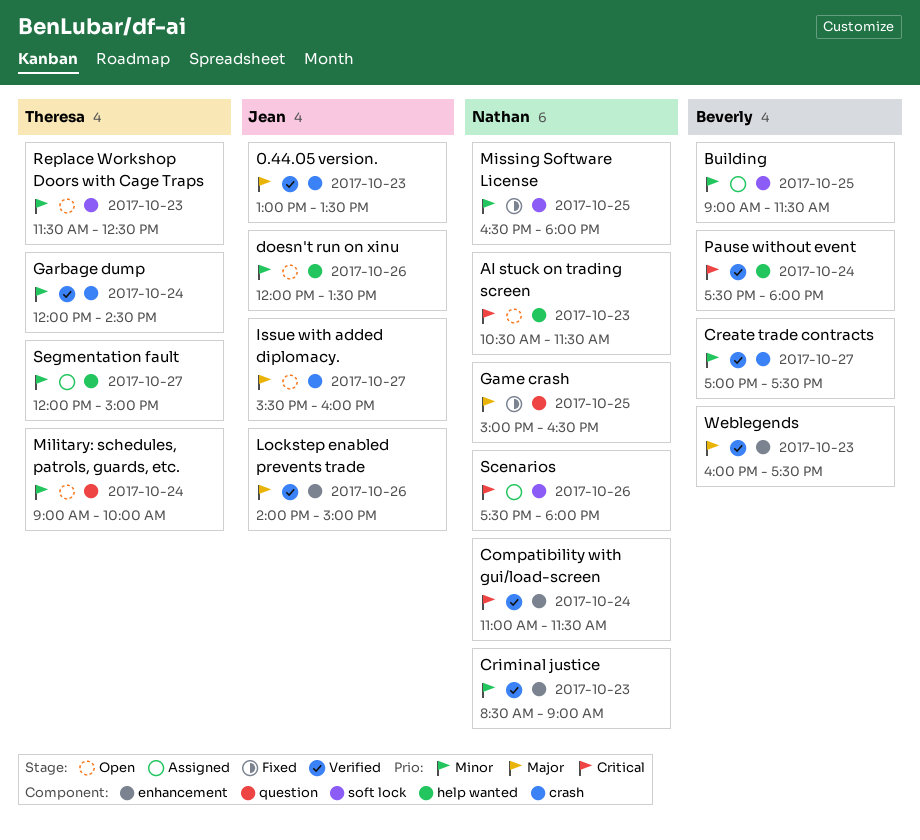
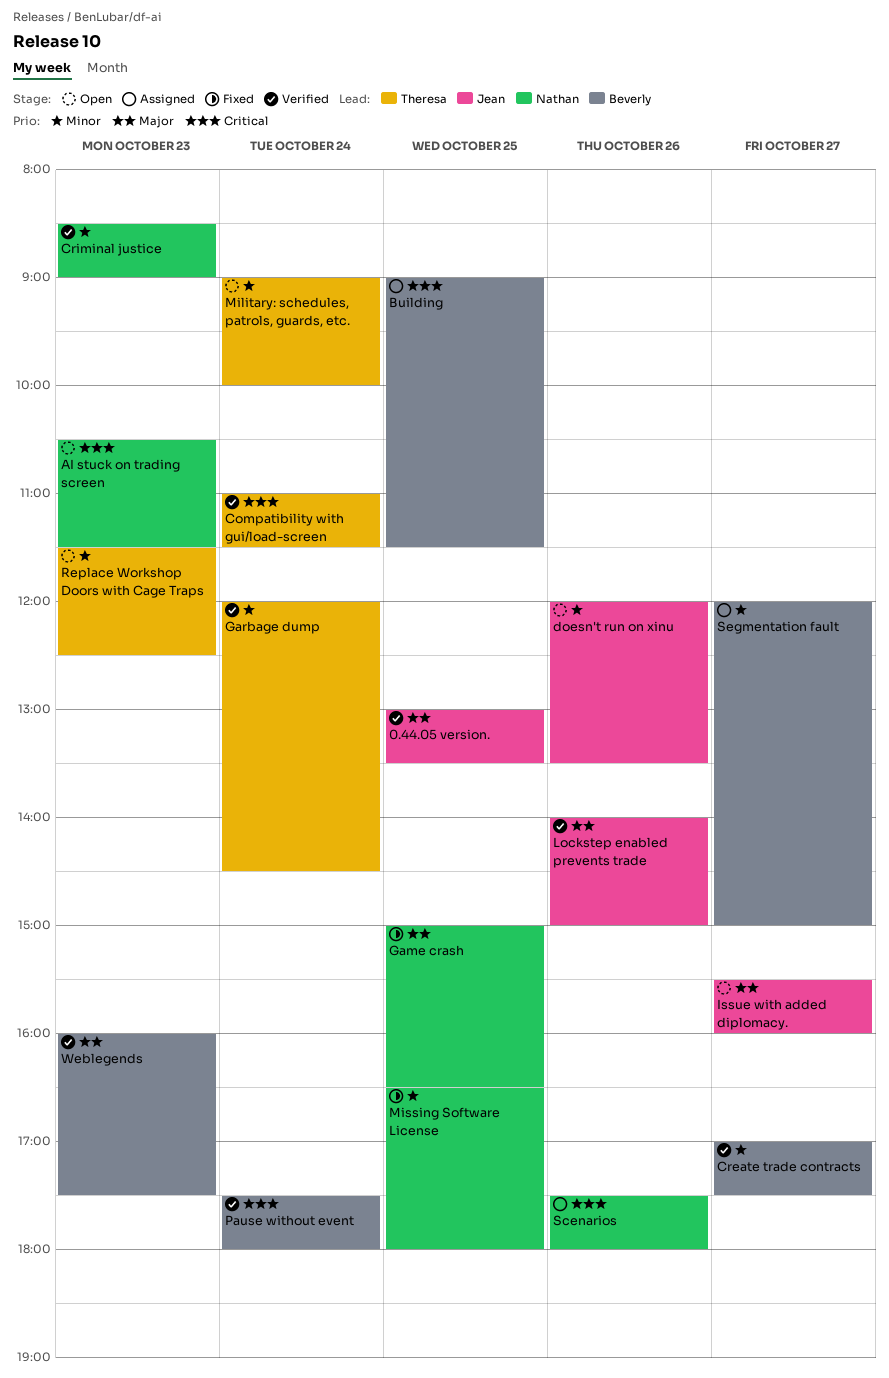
0.44.05 version., day: Oct 23 -> Oct 25
Building, priority: Minor -> Critical
Compatibility with gui/load-screen, owner: Nathan -> Theresa
Segmentation fault, owner: Theresa -> Beverly

